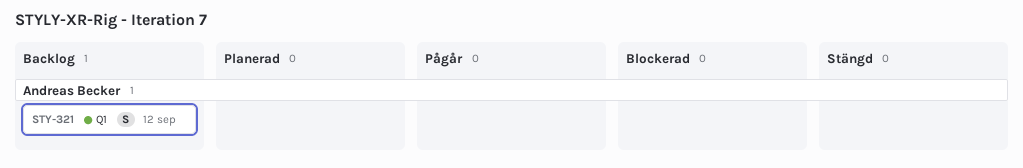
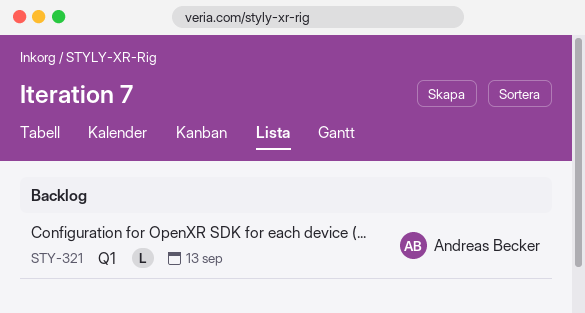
STY-321, estimate: S -> L
STY-321, due: Sep 12 -> Sep 13

